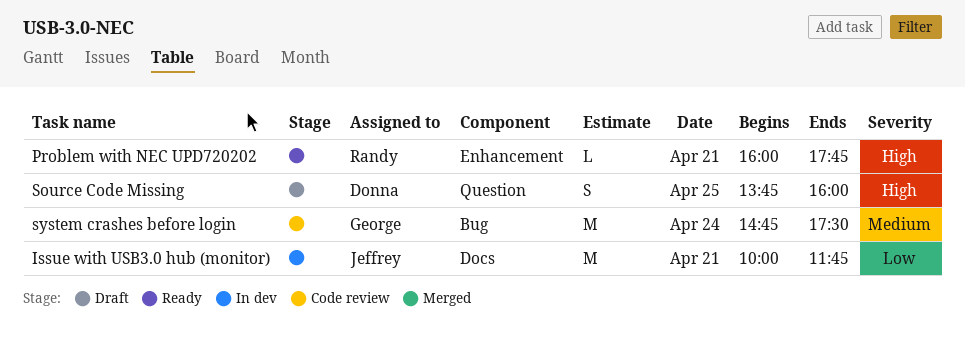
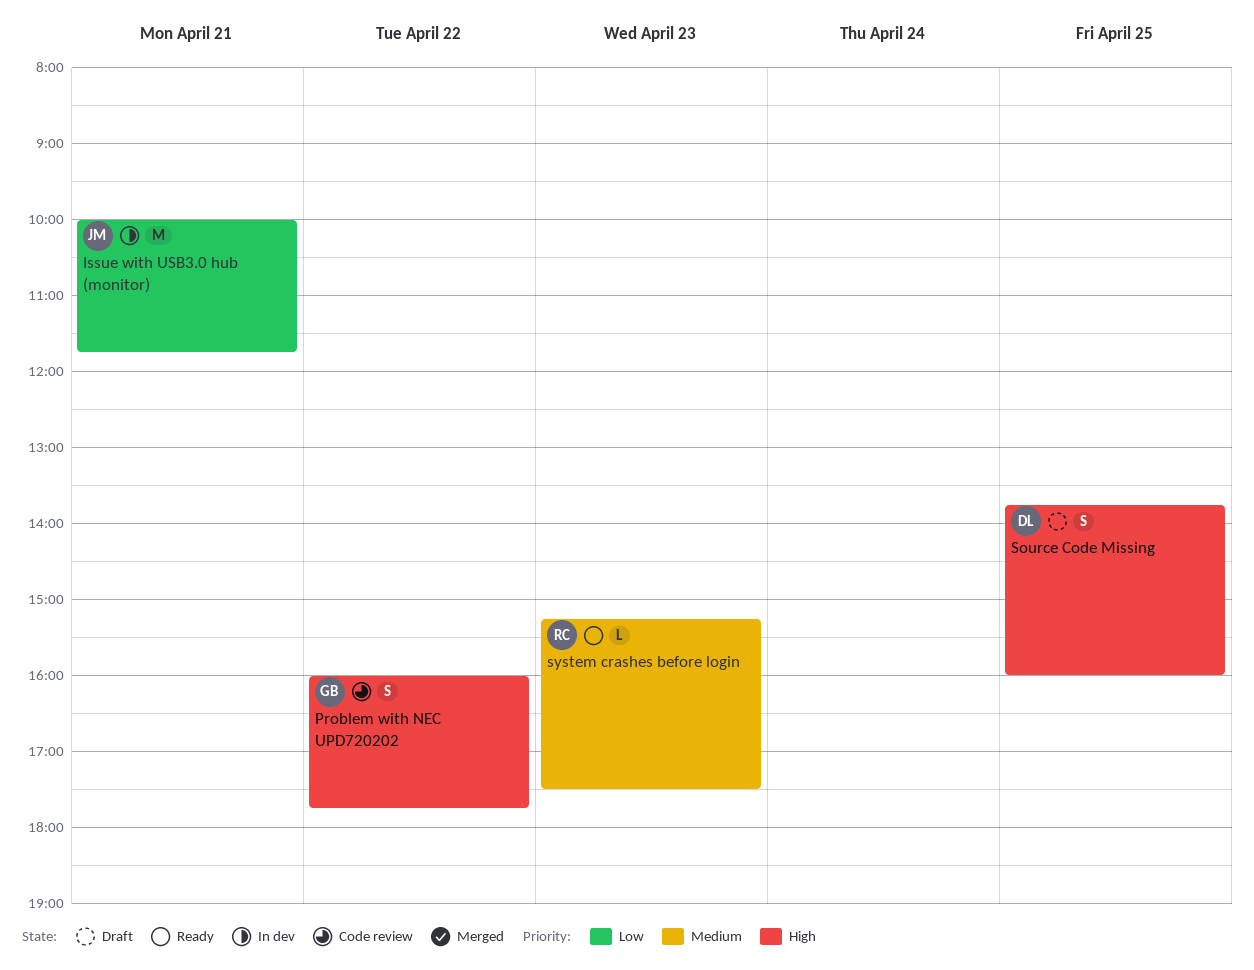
Problem with NEC UPD720202, status: Ready -> Code review
Problem with NEC UPD720202, owner: Randy -> George
Problem with NEC UPD720202, estimate: L -> S
Problem with NEC UPD720202, day: Apr 21 -> Apr 22
system crashes before login, status: Code review -> Ready
system crashes before login, owner: George -> Randy
system crashes before login, estimate: M -> L
system crashes before login, day: Apr 24 -> Apr 23
system crashes before login, begins: 14:45 -> 15:15

